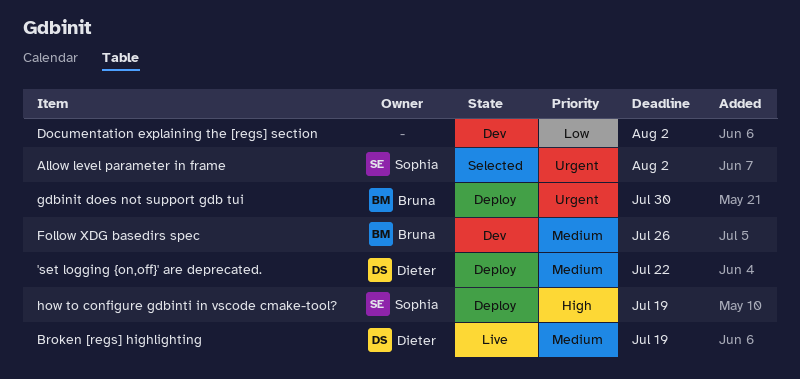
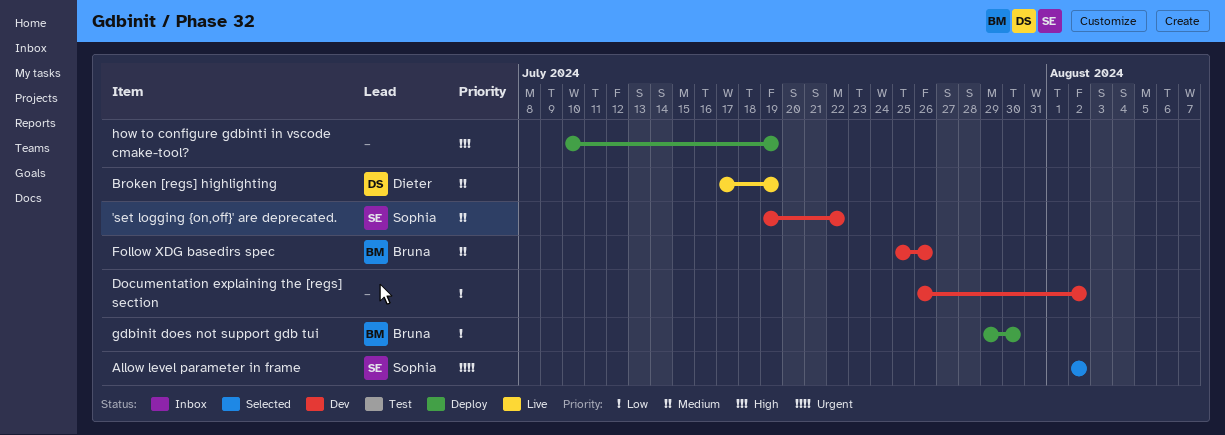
'set logging {on,off}' are deprecated., status: Deploy -> Dev
'set logging {on,off}' are deprecated., owner: Dieter -> Sophia
gdbinit does not support gdb tui, priority: Urgent -> Low
how to configure gdbinti in vscode cmake-tool?, owner: Sophia -> none

